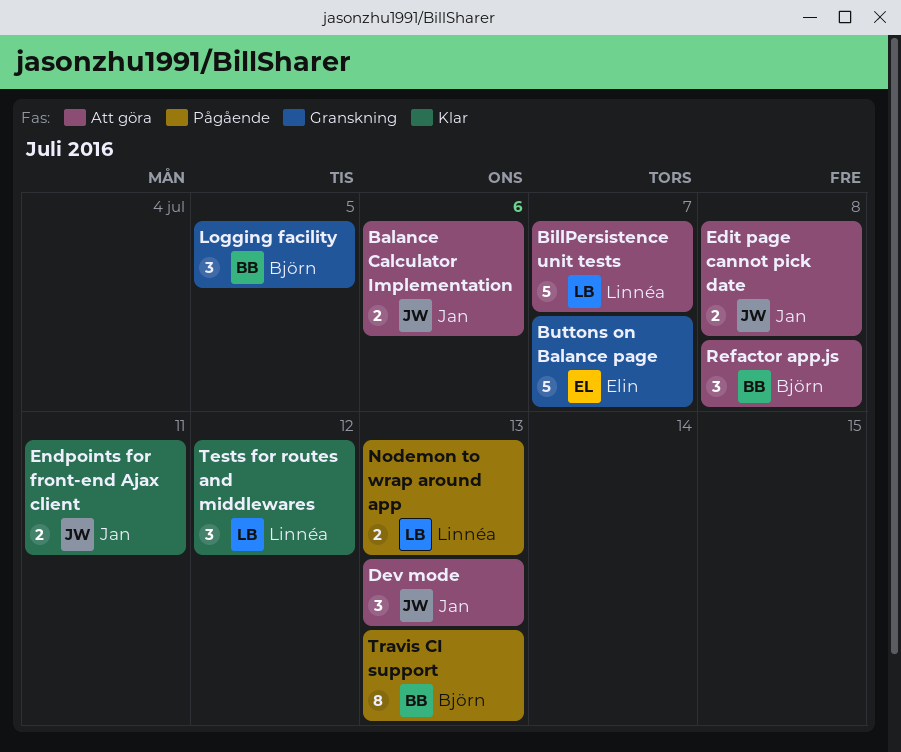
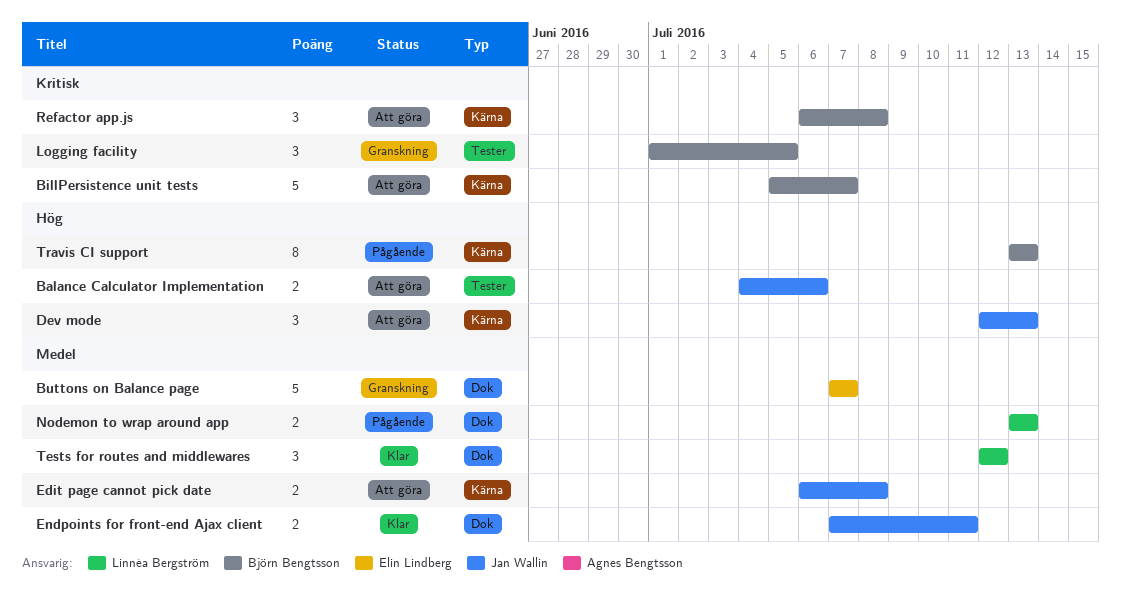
BillPersistence unit tests, owner: Linnéa Bergström -> Björn Bengtsson

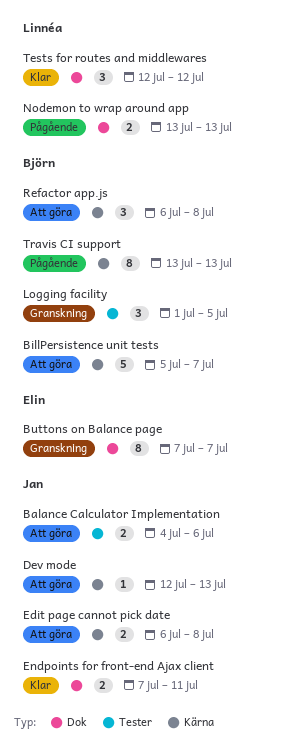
Buttons on Balance page, estimate: 5 -> 8
Dev mode, estimate: 3 -> 1

